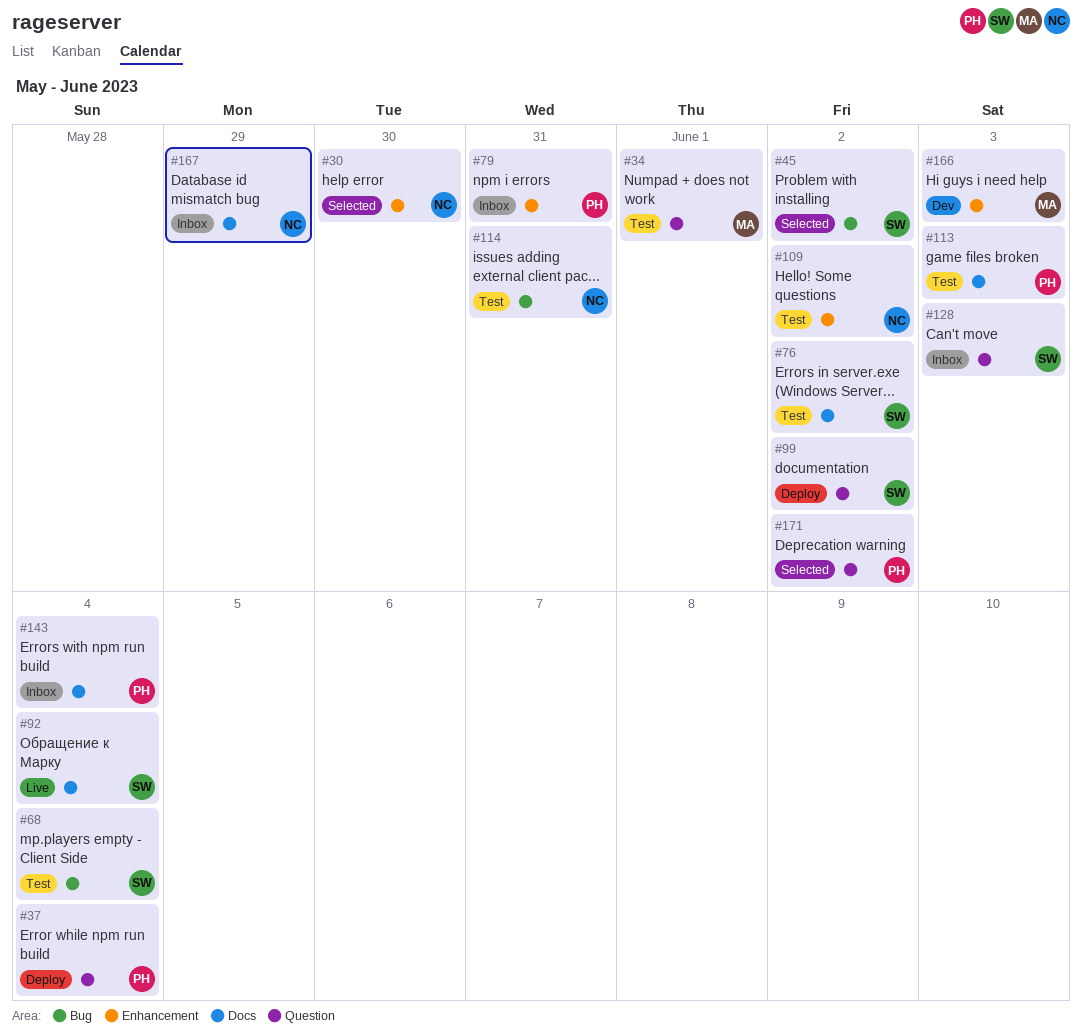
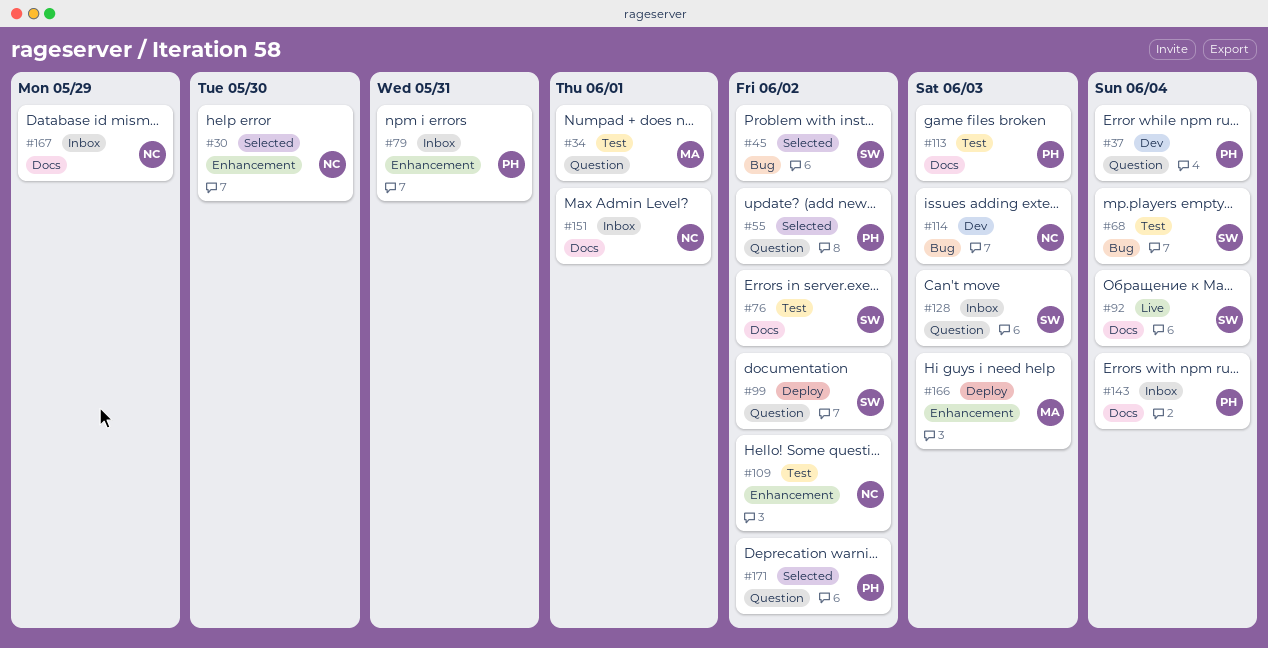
#37, status: Deploy -> Dev
#55: none -> present
#114, status: Test -> Dev
#114, due: May 31 -> Jun 3
#151: none -> present
#166, status: Dev -> Deploy

